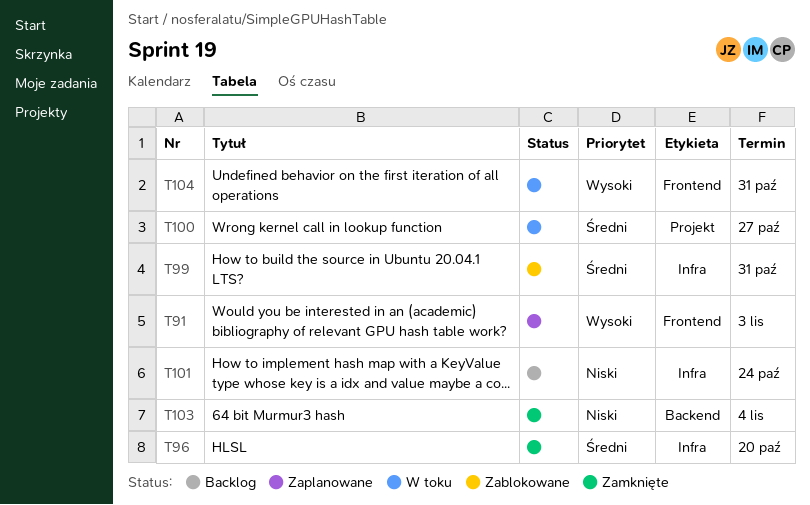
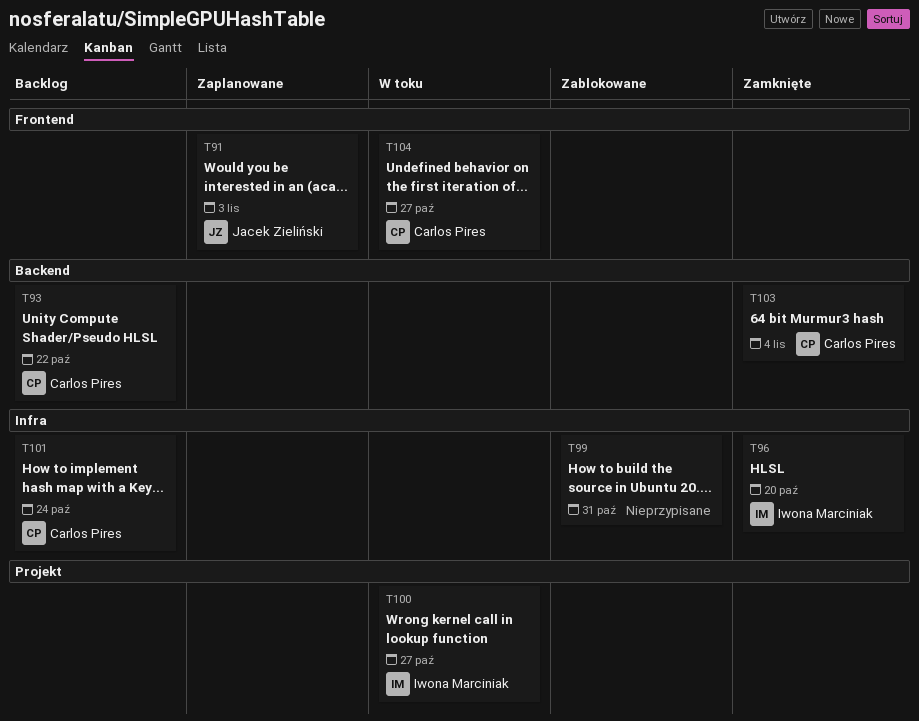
T93: none -> present
T104, due: Oct 31 -> Oct 27

